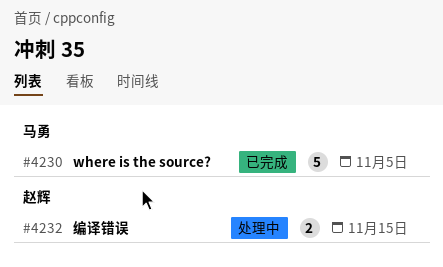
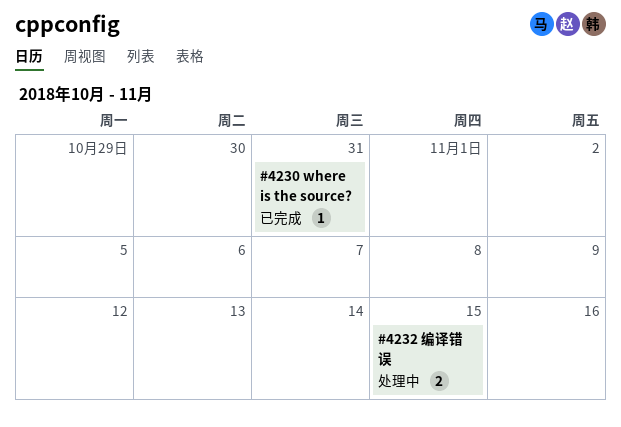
#4230, estimate: 5 -> 1
#4230, due: Nov 5 -> Oct 31

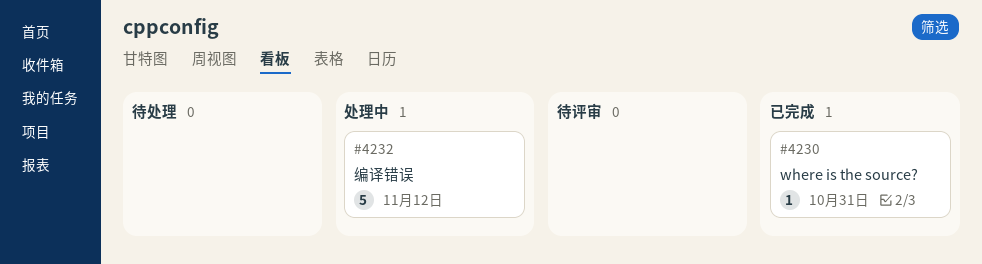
#4232, estimate: 2 -> 5
#4232, due: Nov 15 -> Nov 12

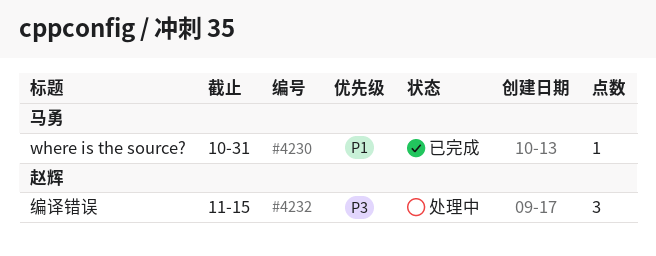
#4232, estimate: 5 -> 3
#4232, due: Nov 12 -> Nov 15

